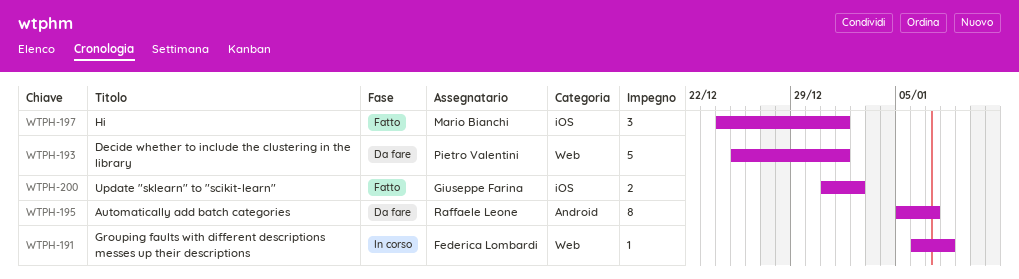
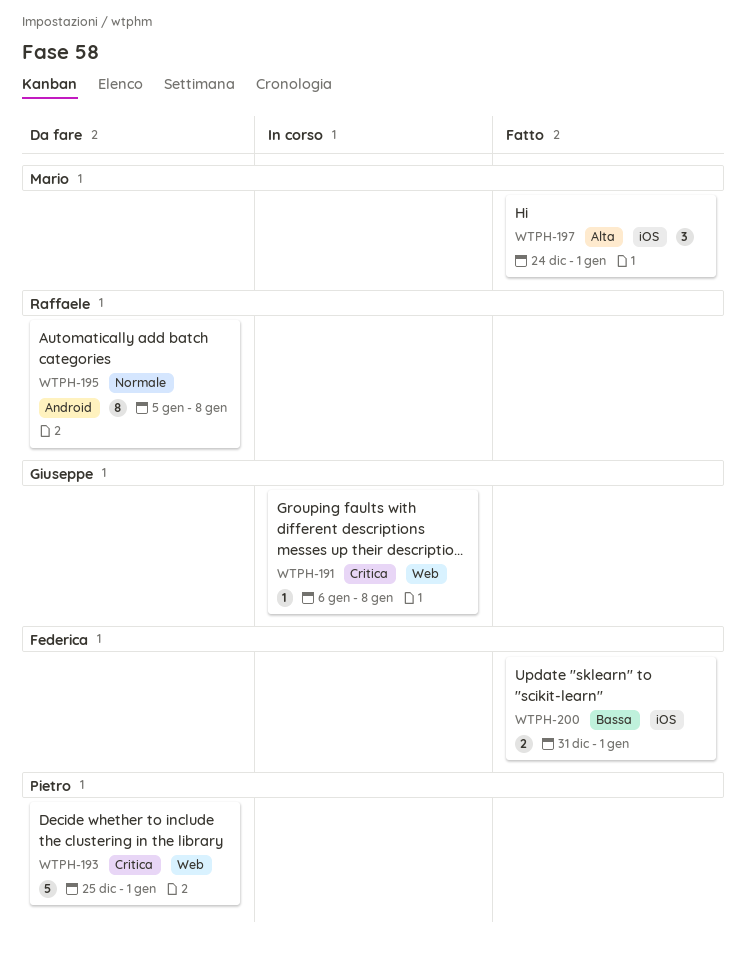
WTPH-191, owner: Federica Lombardi -> Giuseppe Farina
WTPH-195, due: Jan 7 -> Jan 8
WTPH-200, owner: Giuseppe Farina -> Federica Lombardi
WTPH-200, due: Jan 2 -> Jan 1

